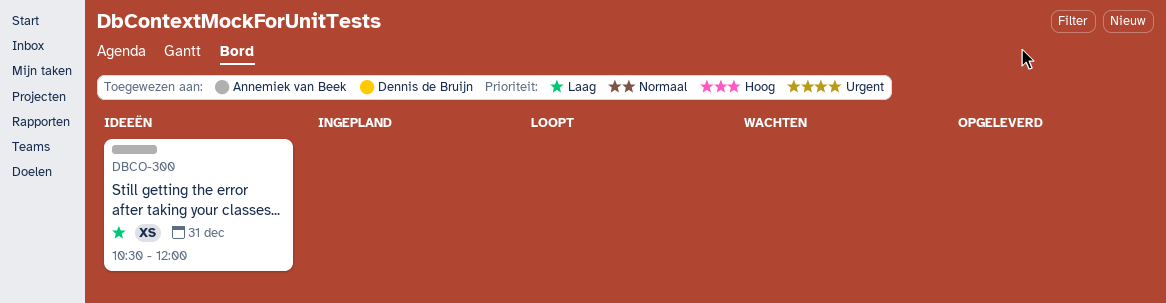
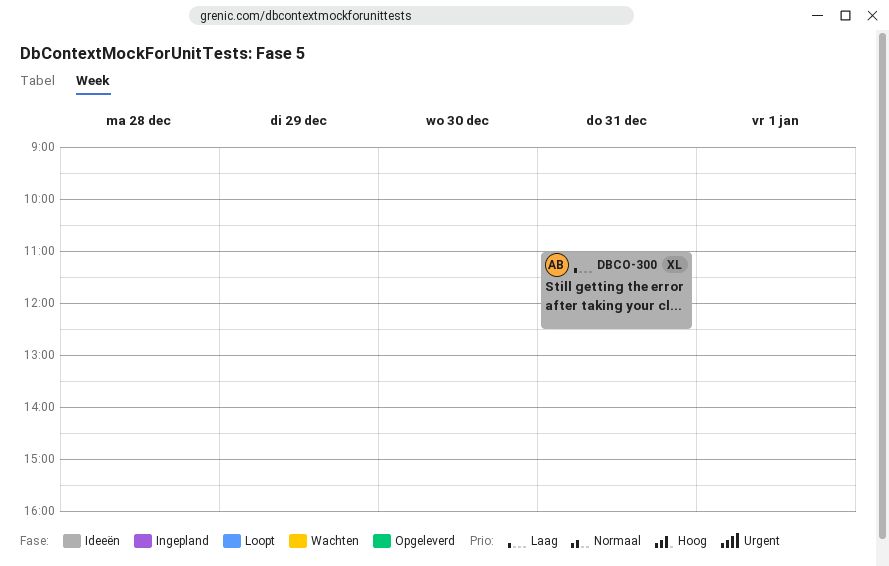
DBCO-300, estimate: XS -> XL
DBCO-300, begins: 10:30 -> 11:00
DBCO-300, ends: 12:00 -> 12:30

